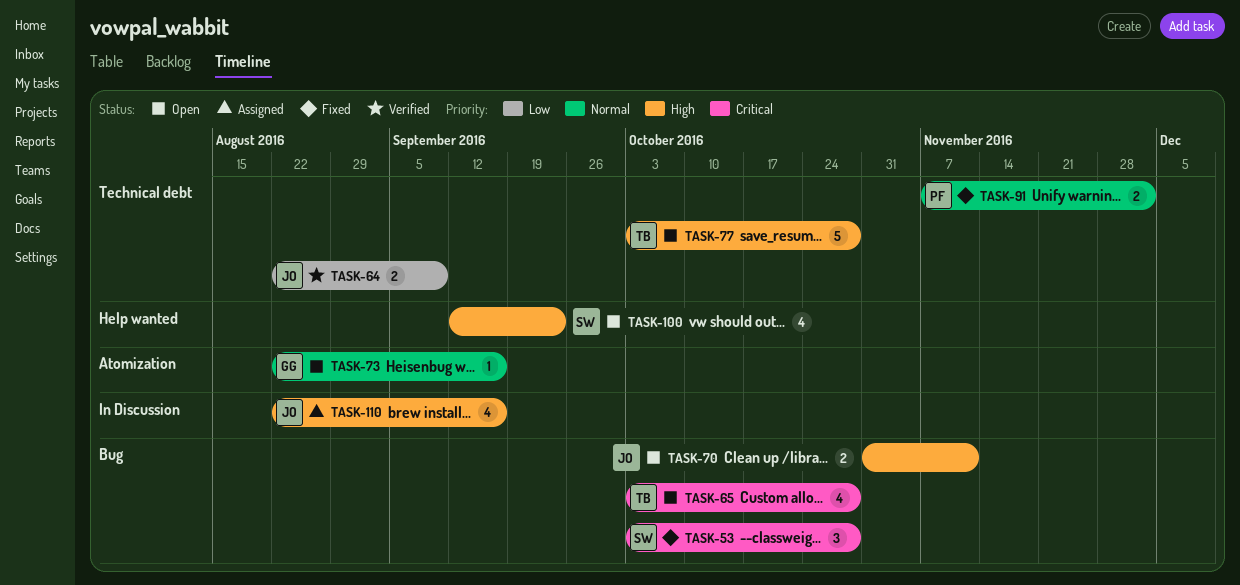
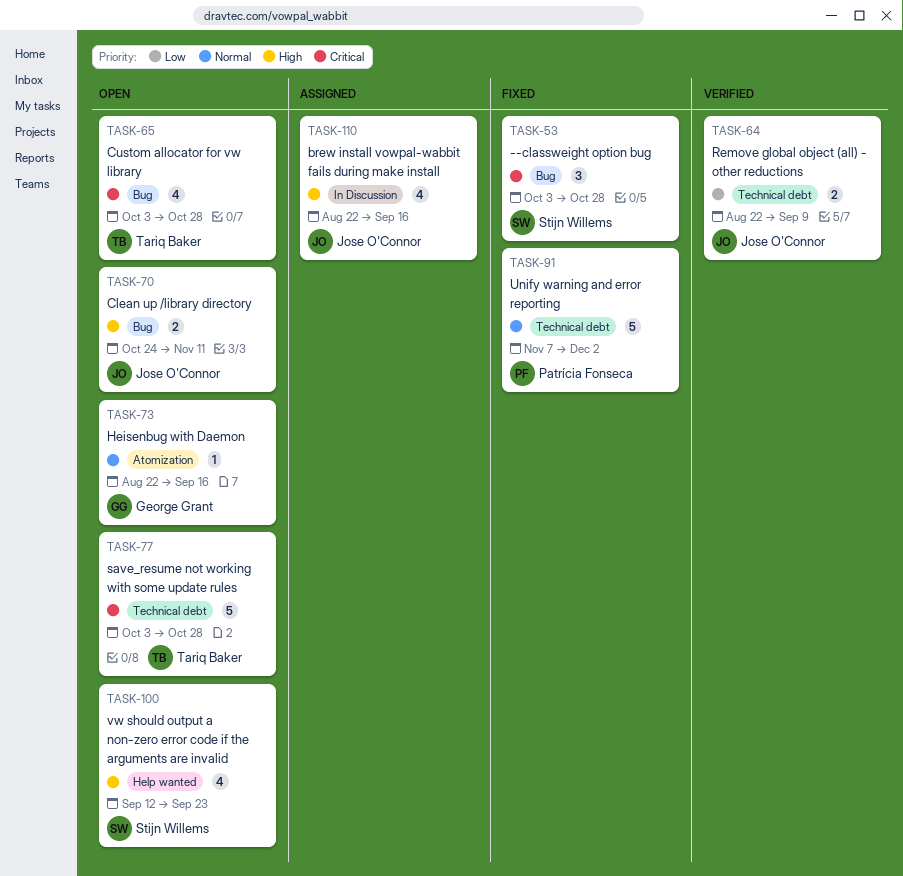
TASK-70, start: Oct 31 -> Oct 24
TASK-77, priority: High -> Critical
TASK-91, estimate: 2 -> 5

